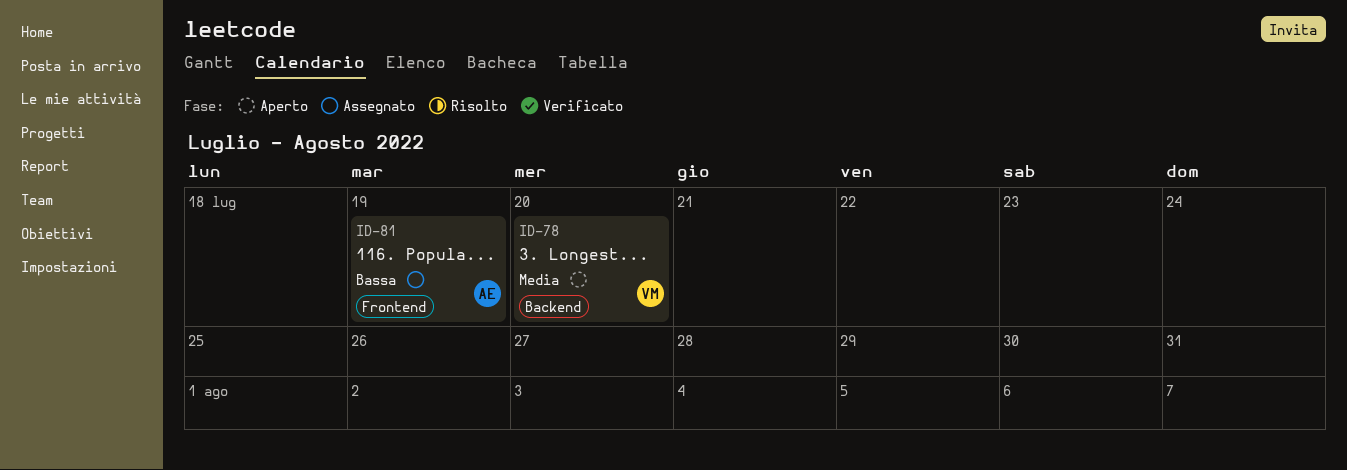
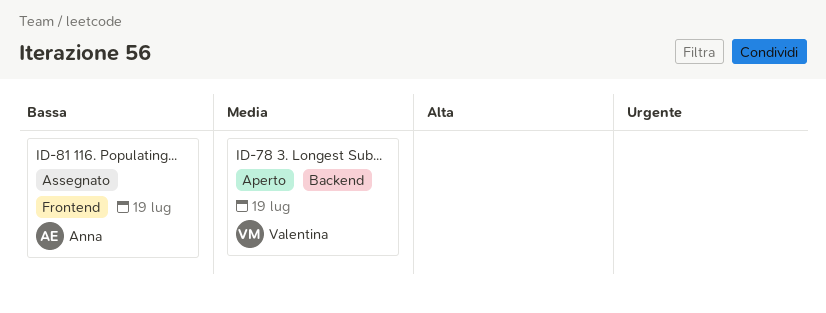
ID-78, due: Jul 20 -> Jul 19

